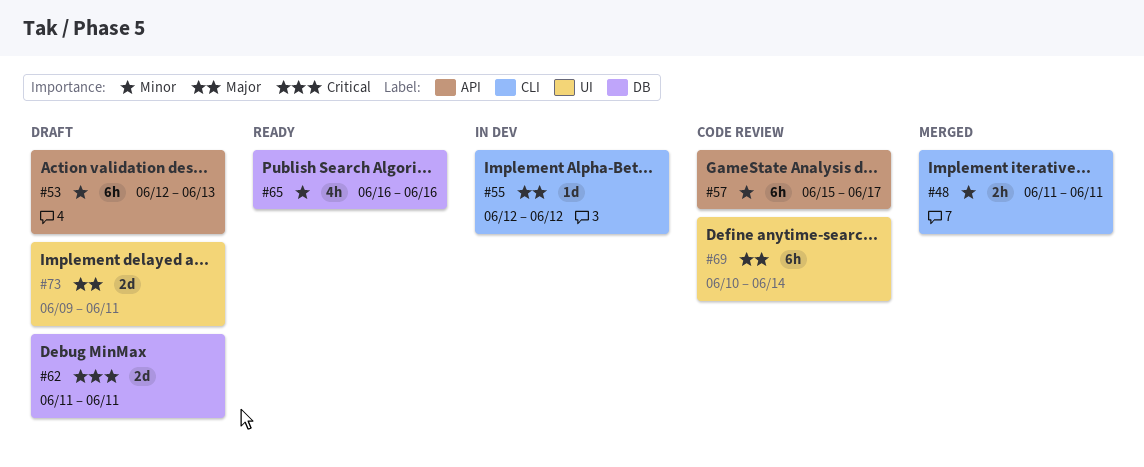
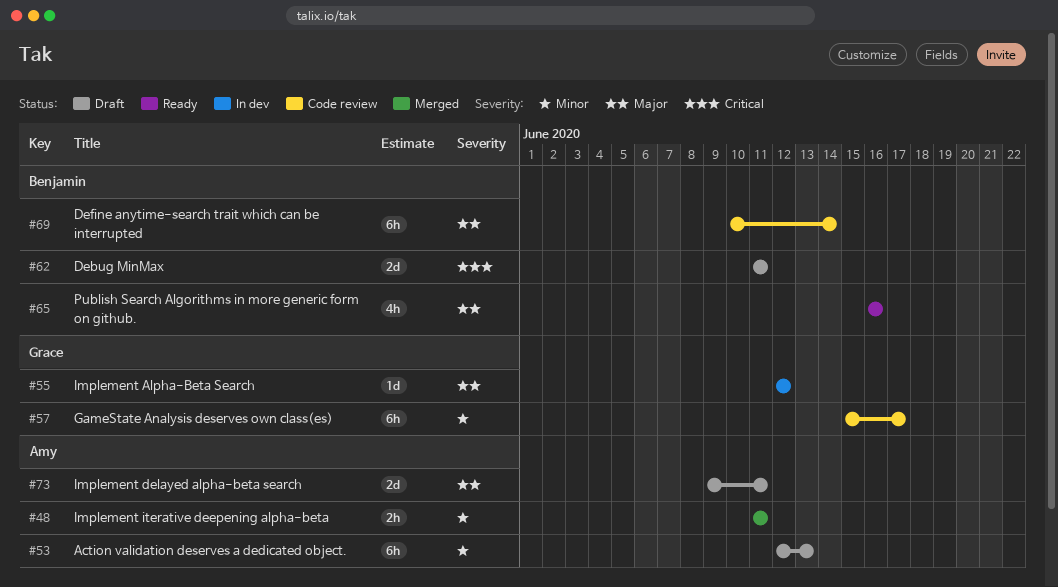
#65, priority: Minor -> Major

